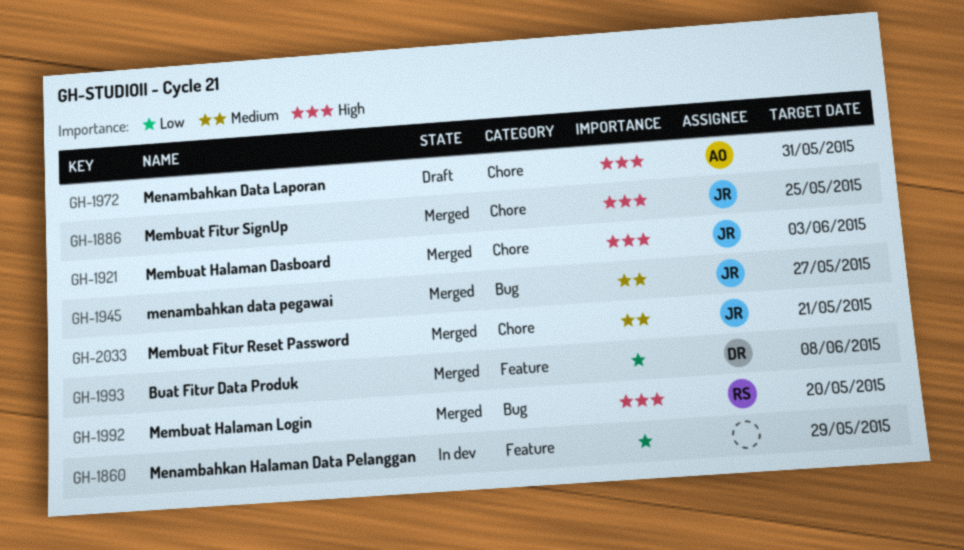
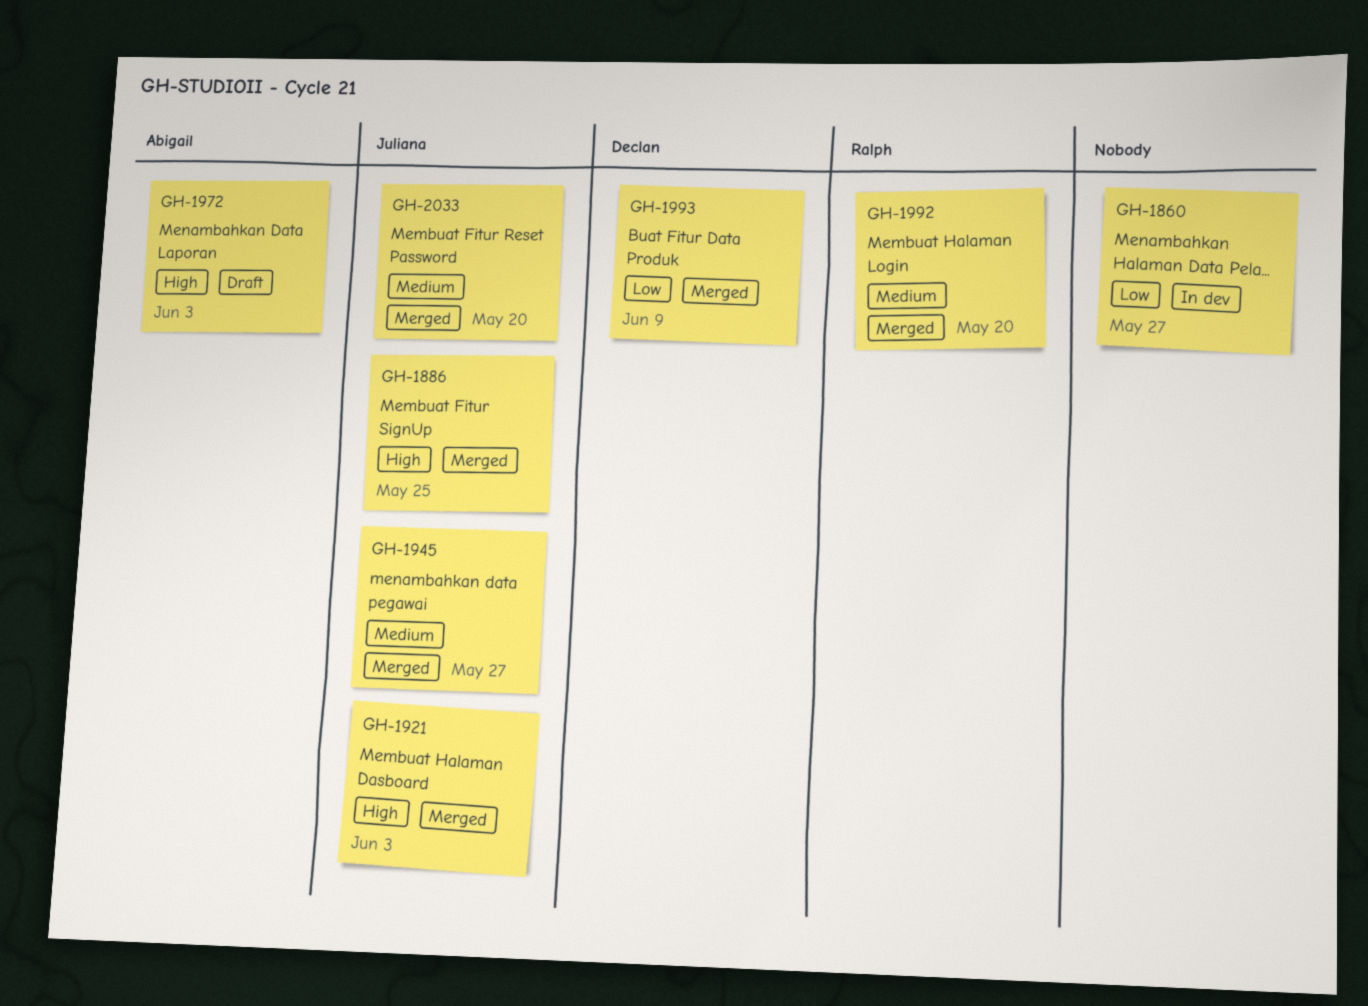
GH-1860, due: May 29 -> May 27
GH-1972, due: May 31 -> Jun 3
GH-1992, priority: High -> Medium
GH-1993, due: Jun 8 -> Jun 9
GH-2033, due: May 21 -> May 20

